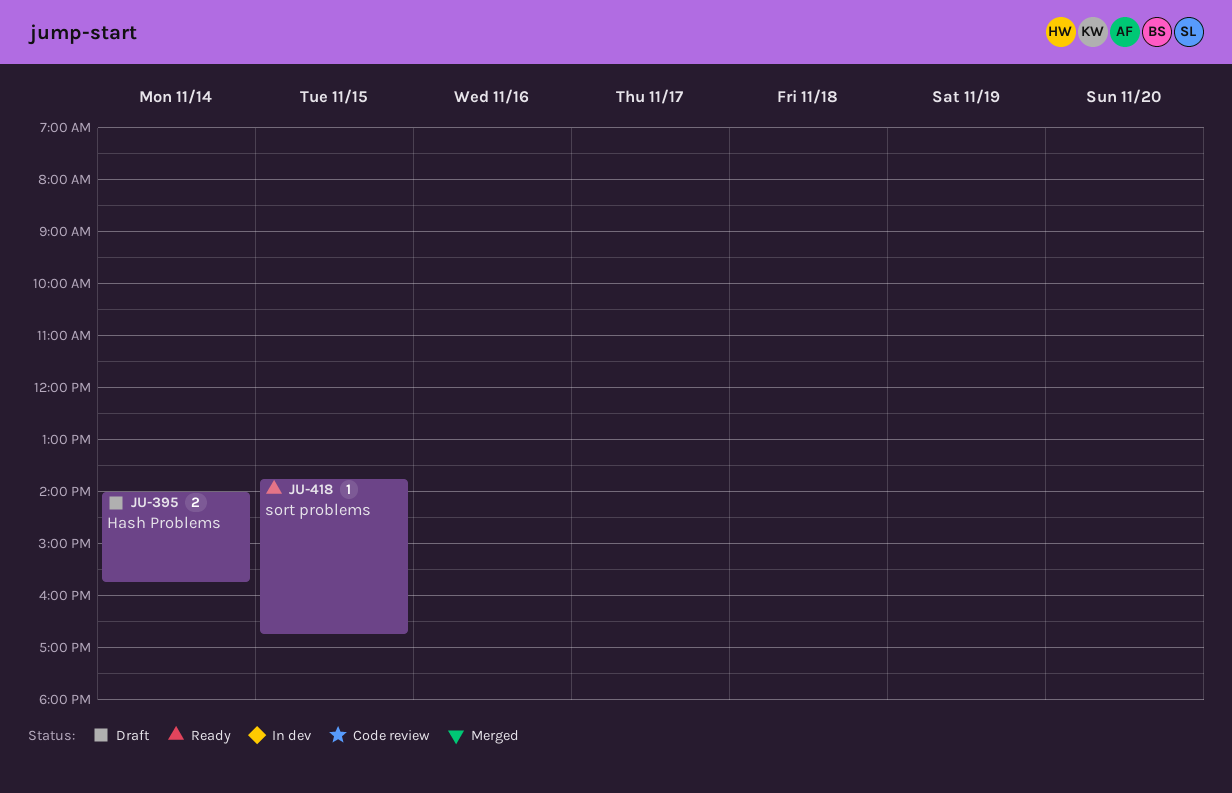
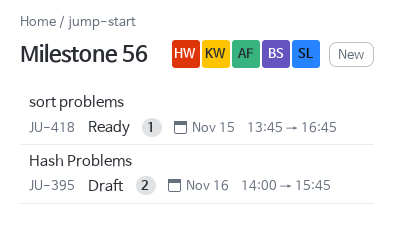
JU-395, day: Nov 14 -> Nov 16

